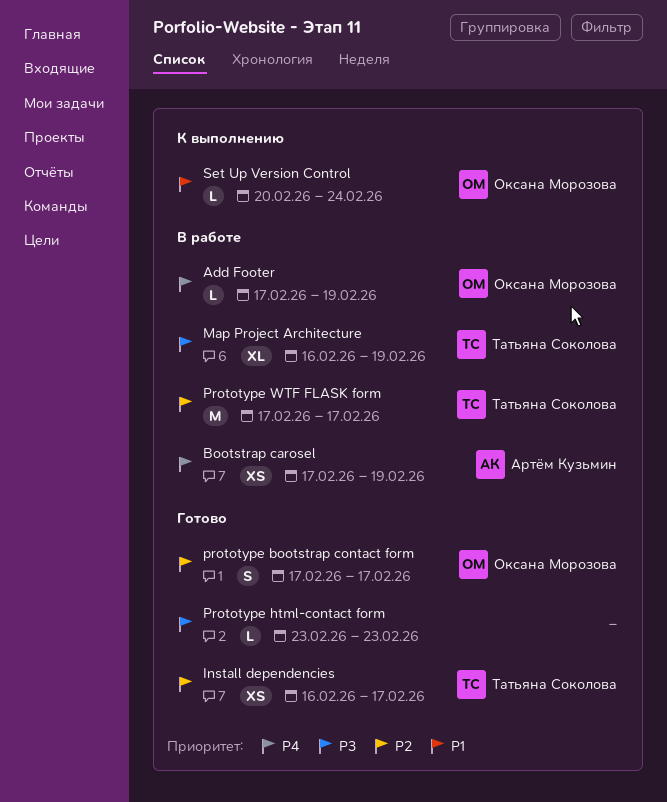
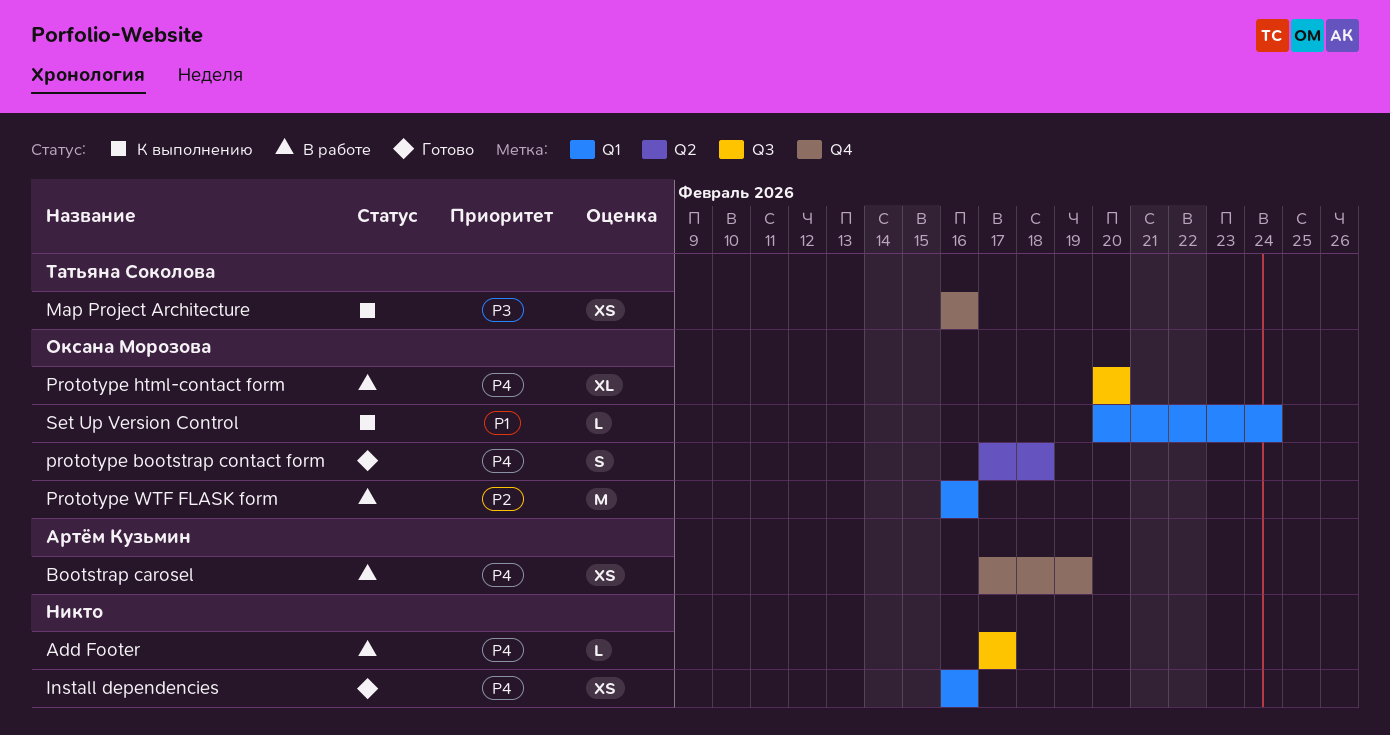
Add Footer, owner: Оксана Морозова -> none
Add Footer, due: Feb 19 -> Feb 17
Install dependencies, owner: Татьяна Соколова -> none
Install dependencies, priority: P2 -> P4
Install dependencies, due: Feb 17 -> Feb 16
Map Project Architecture, status: В работе -> К выполнению
Map Project Architecture, estimate: XL -> XS
Map Project Architecture, due: Feb 19 -> Feb 16
prototype bootstrap contact form, priority: P2 -> P4
prototype bootstrap contact form, due: Feb 17 -> Feb 18
Prototype html-contact form, status: Готово -> В работе
Prototype html-contact form, owner: none -> Оксана Морозова
Prototype html-contact form, priority: P3 -> P4
Prototype html-contact form, estimate: L -> XL
Prototype html-contact form, start: Feb 23 -> Feb 20
Prototype html-contact form, due: Feb 23 -> Feb 20
Prototype WTF FLASK form, owner: Татьяна Соколова -> Оксана Морозова
Prototype WTF FLASK form, start: Feb 17 -> Feb 16
Prototype WTF FLASK form, due: Feb 17 -> Feb 16

